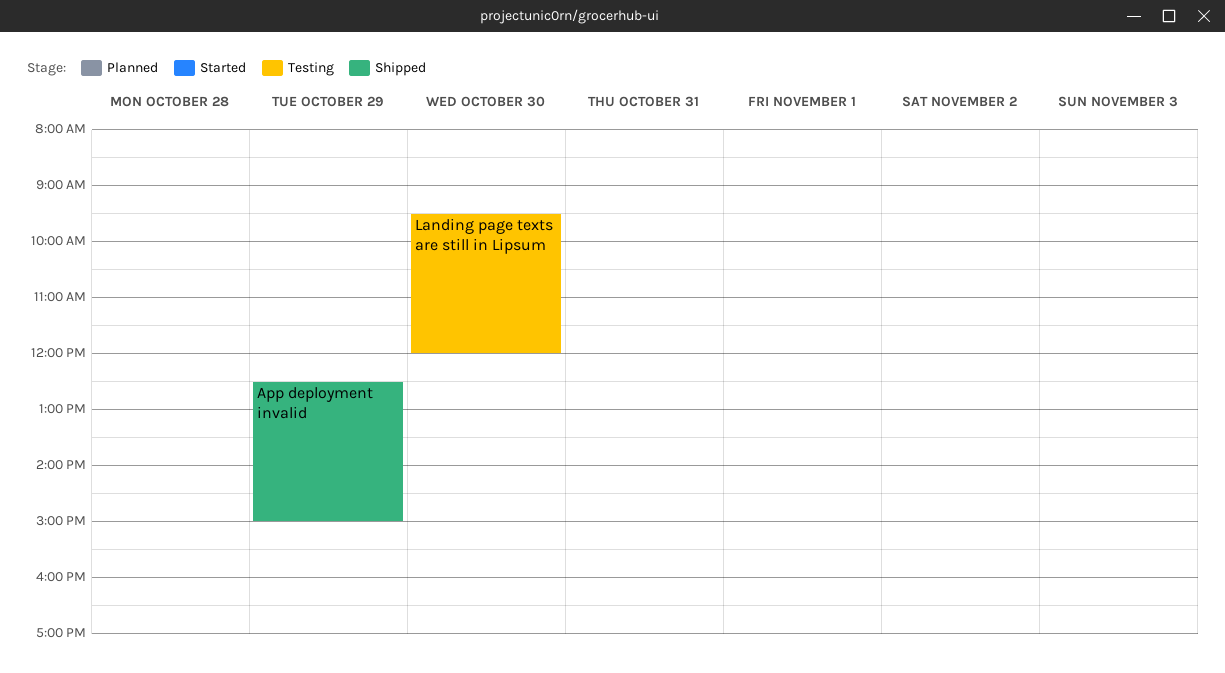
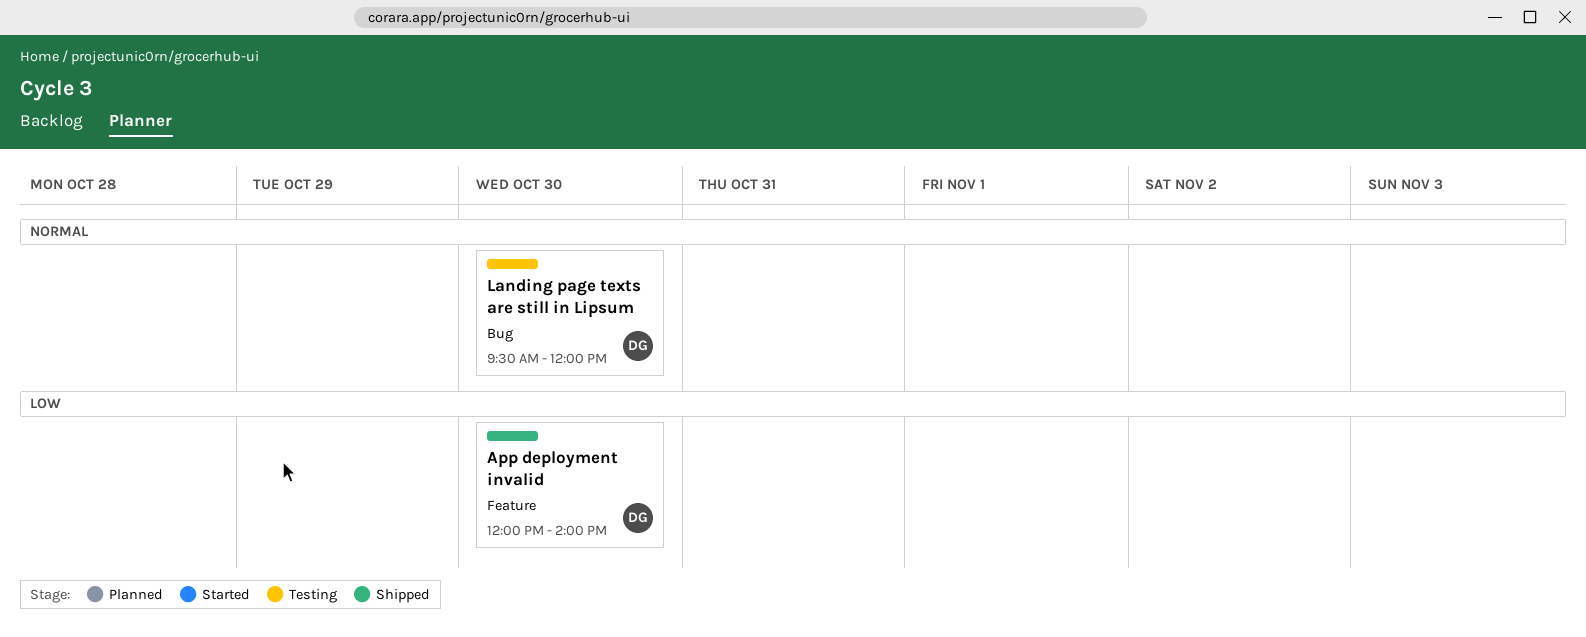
App deployment invalid, day: Oct 29 -> Oct 30
App deployment invalid, begins: 12:30 -> 12:00
App deployment invalid, ends: 15:00 -> 14:00

